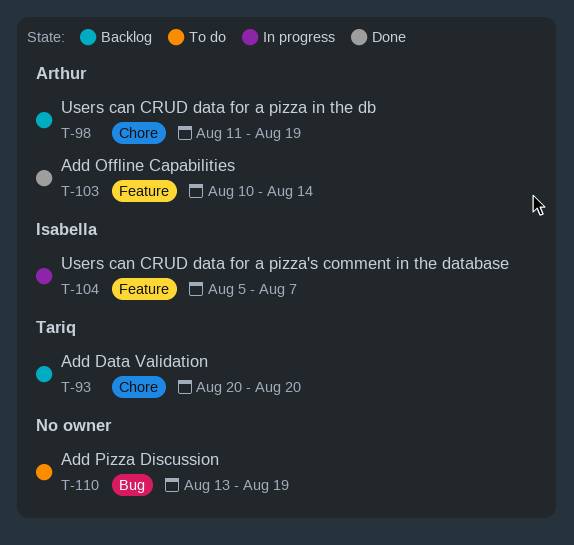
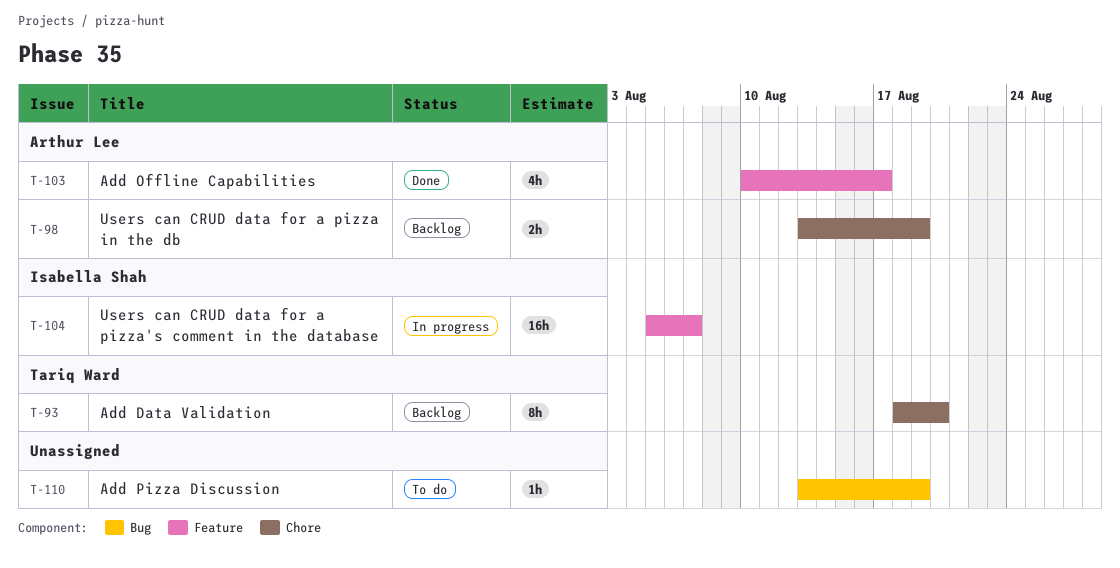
T-93, start: Aug 20 -> Aug 18
T-98, start: Aug 11 -> Aug 13
T-103, due: Aug 14 -> Aug 17

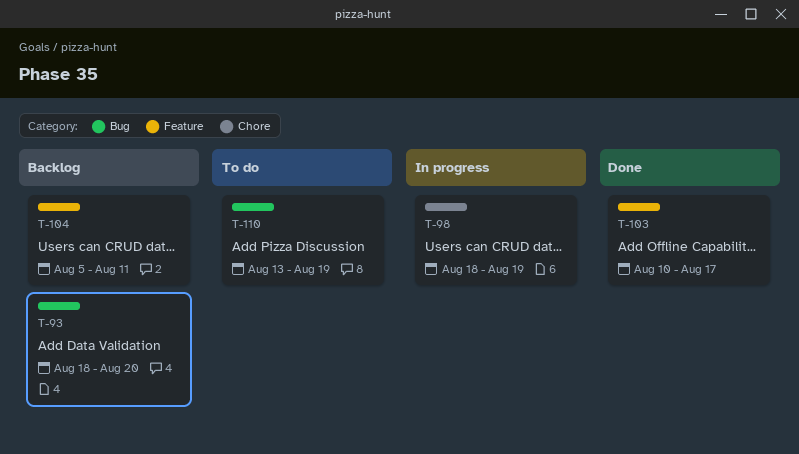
T-93, label: Chore -> Bug
T-98, status: Backlog -> In progress
T-98, start: Aug 13 -> Aug 18
T-104, status: In progress -> Backlog
T-104, due: Aug 7 -> Aug 11

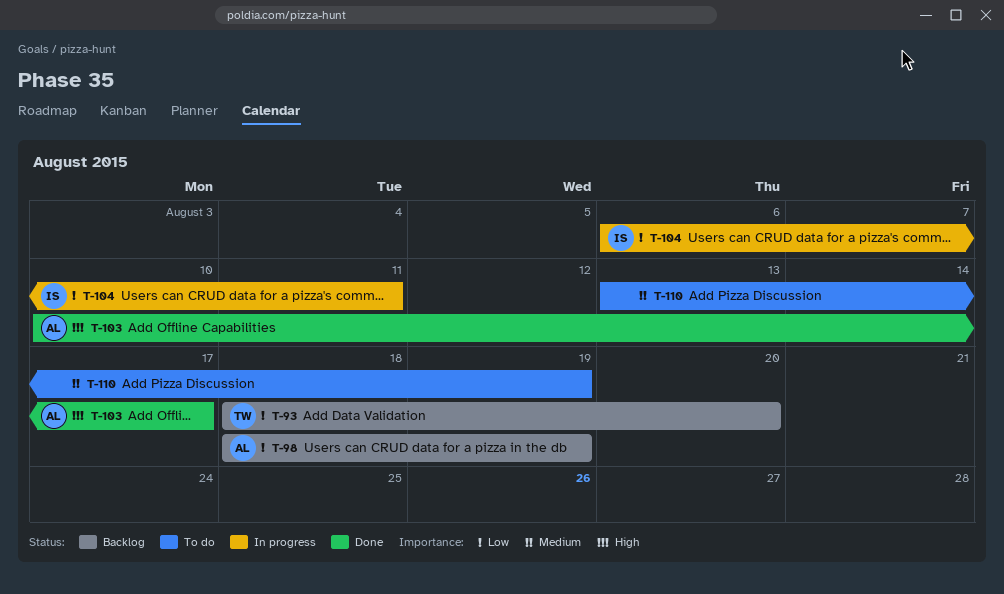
T-98, status: In progress -> Backlog
T-104, status: Backlog -> In progress
T-104, start: Aug 5 -> Aug 6

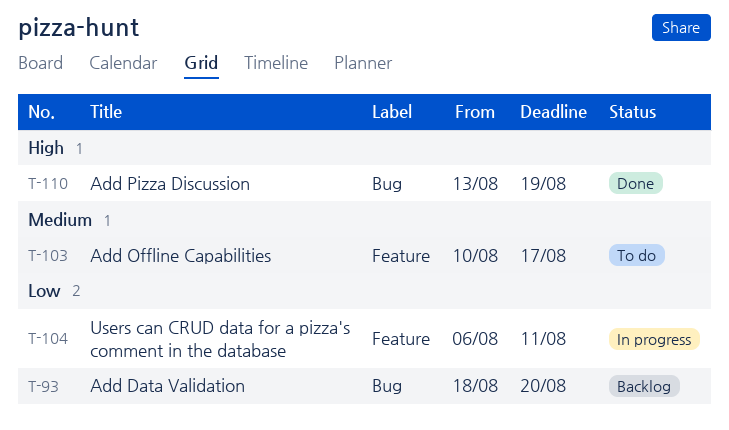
T-98: present -> none
T-103, status: Done -> To do
T-103, priority: High -> Medium
T-110, status: To do -> Done
T-110, priority: Medium -> High

